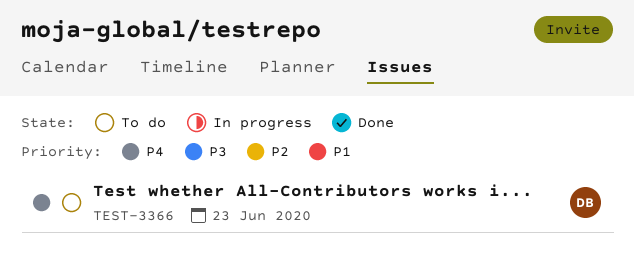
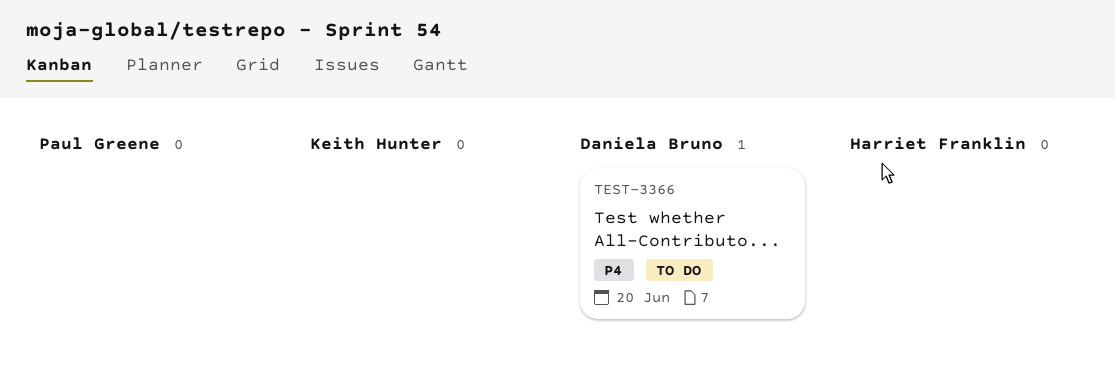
TEST-3366, due: Jun 23 -> Jun 20

